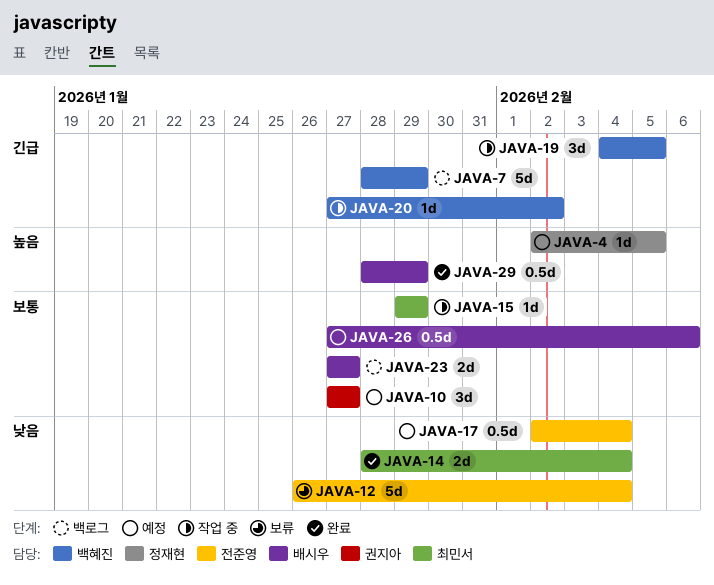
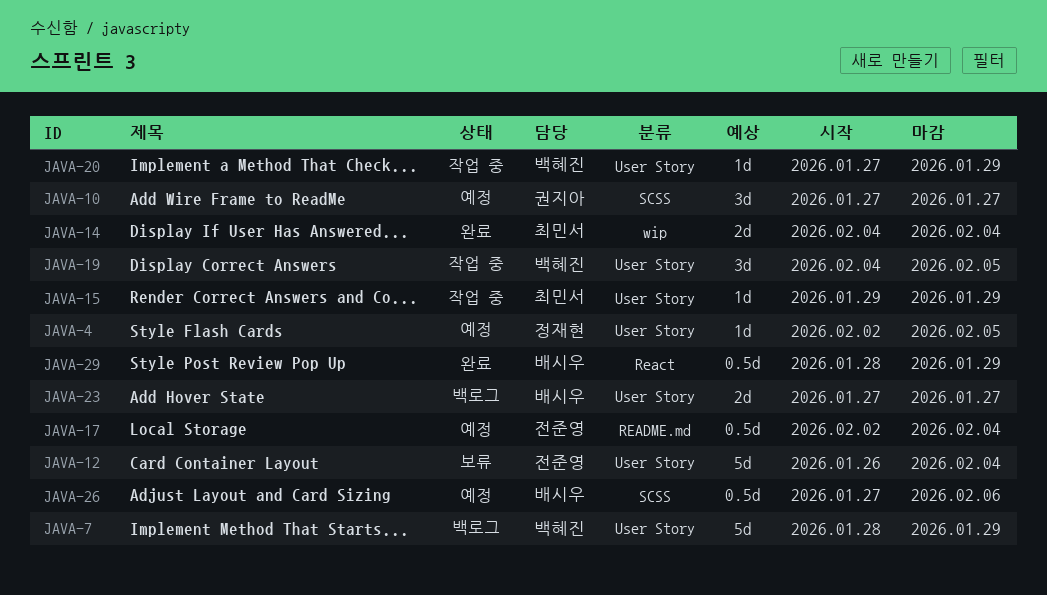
JAVA-14, start: Jan 28 -> Feb 4
JAVA-20, due: Feb 2 -> Jan 29

